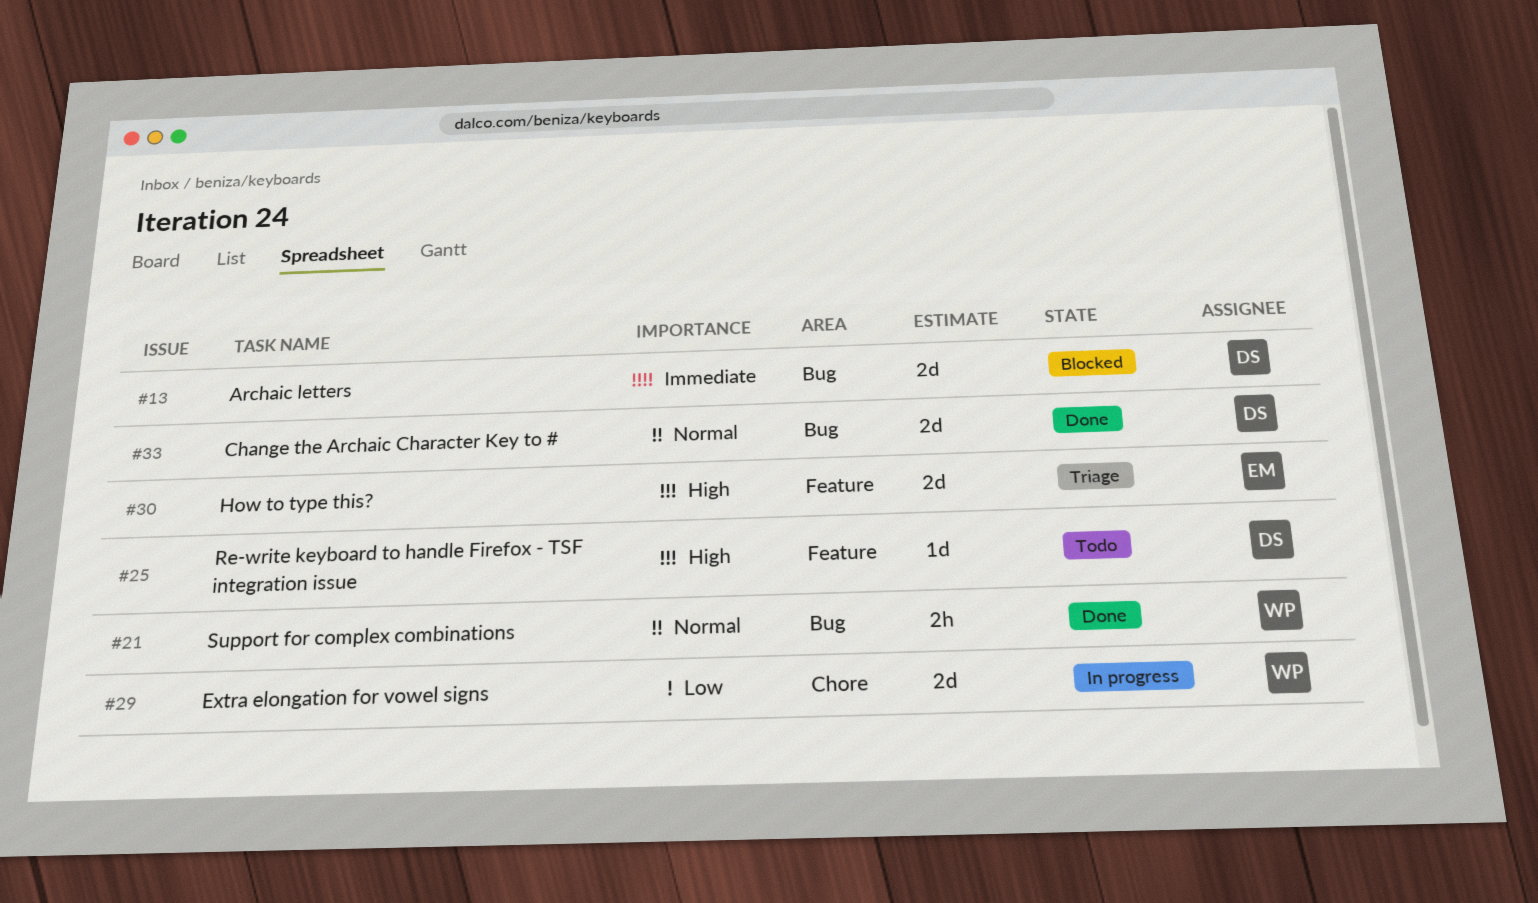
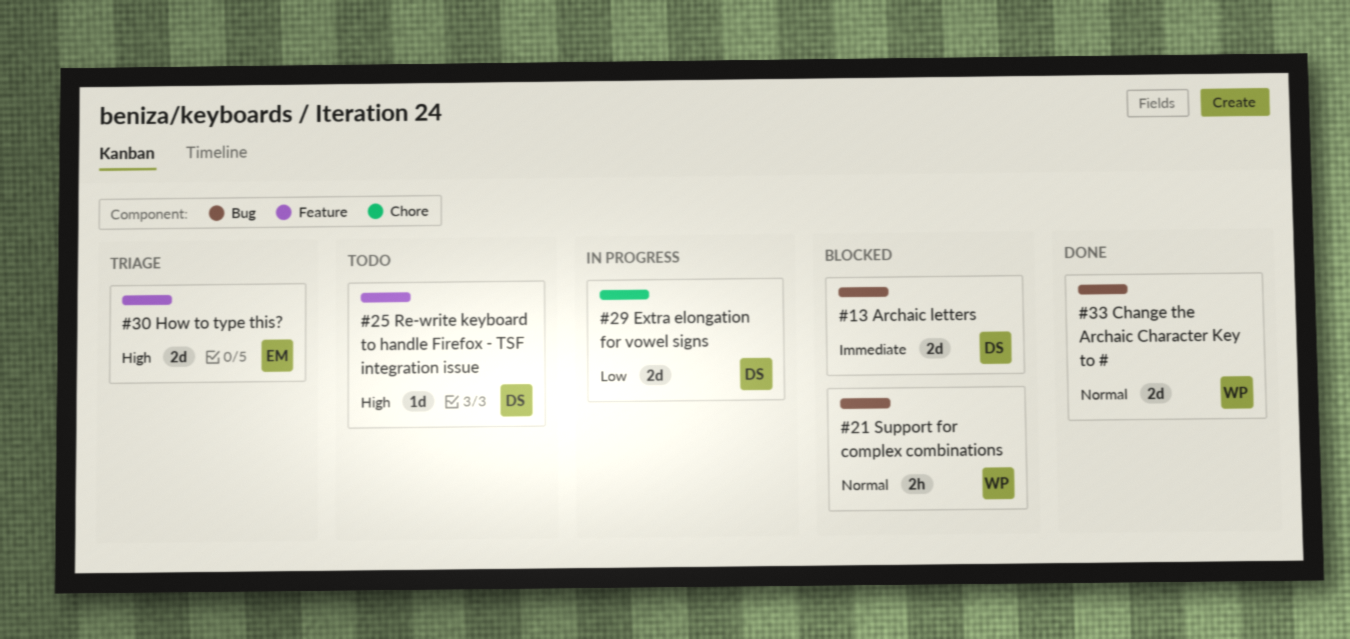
#21, status: Done -> Blocked
#29, owner: WP -> DS
#33, owner: DS -> WP

